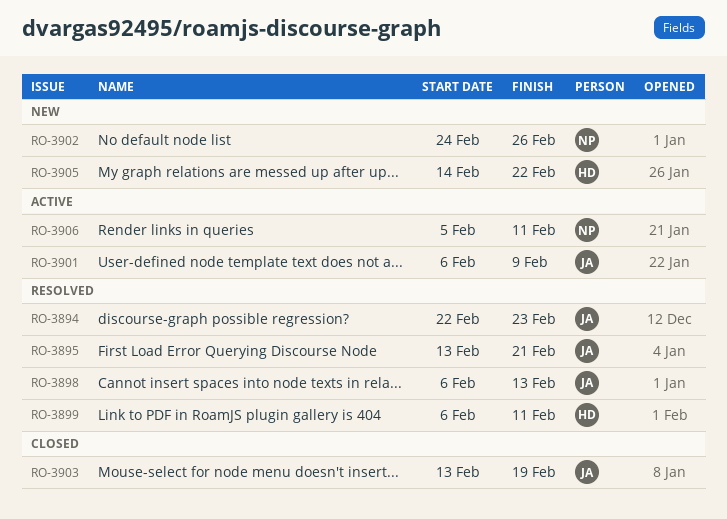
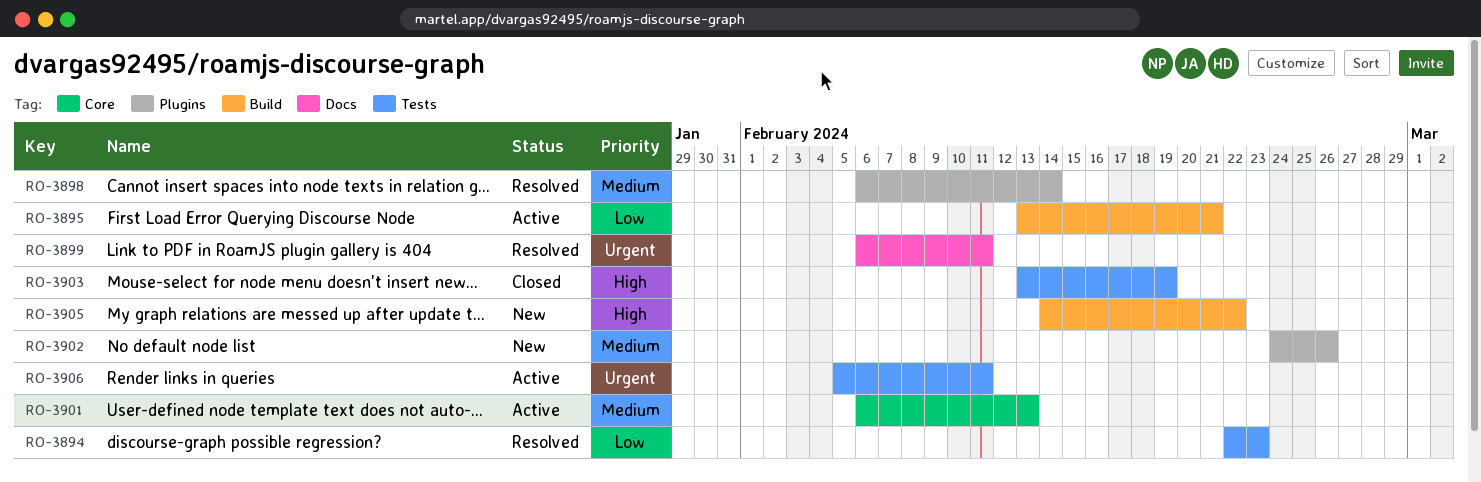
RO-3895, status: Resolved -> Active
RO-3898, due: Feb 13 -> Feb 14
RO-3901, due: Feb 9 -> Feb 13

